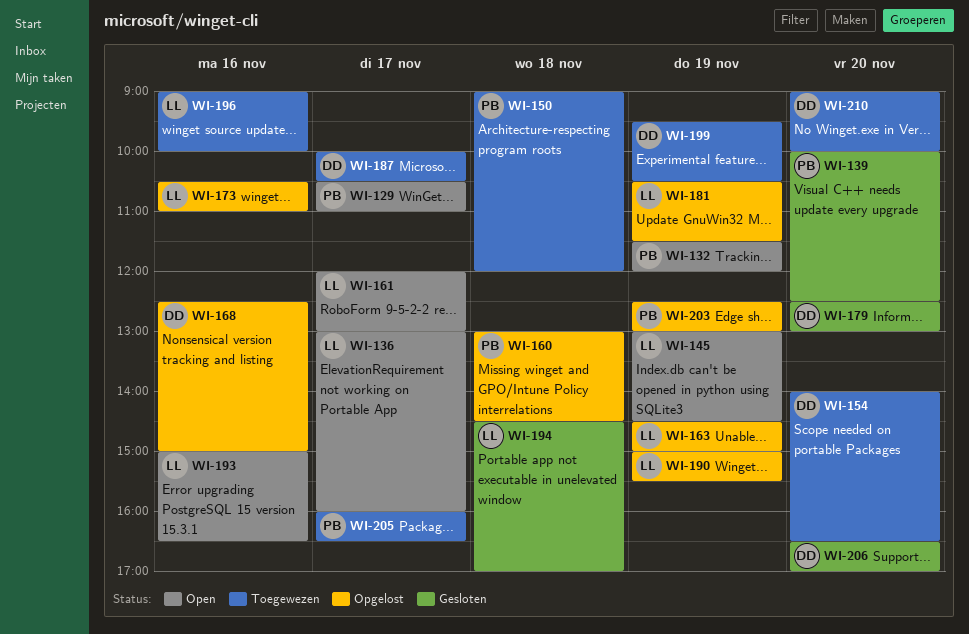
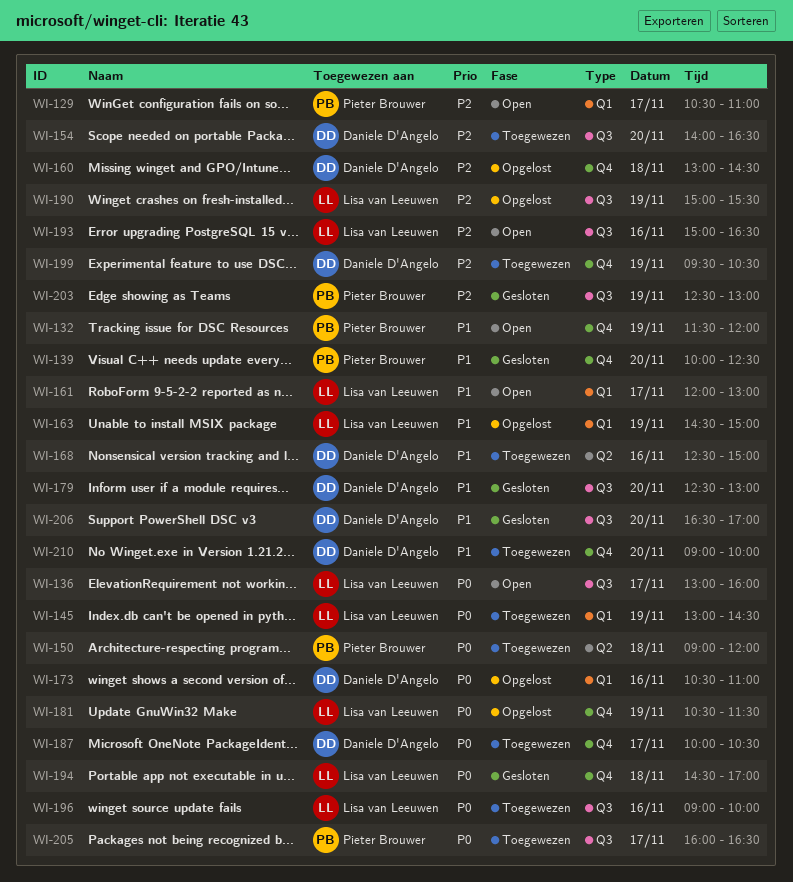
WI-145, status: Open -> Toegewezen
WI-160, owner: Pieter Brouwer -> Daniele D'Angelo
WI-168, status: Opgelost -> Toegewezen
WI-173, owner: Lisa van Leeuwen -> Daniele D'Angelo
WI-203, status: Opgelost -> Gesloten

